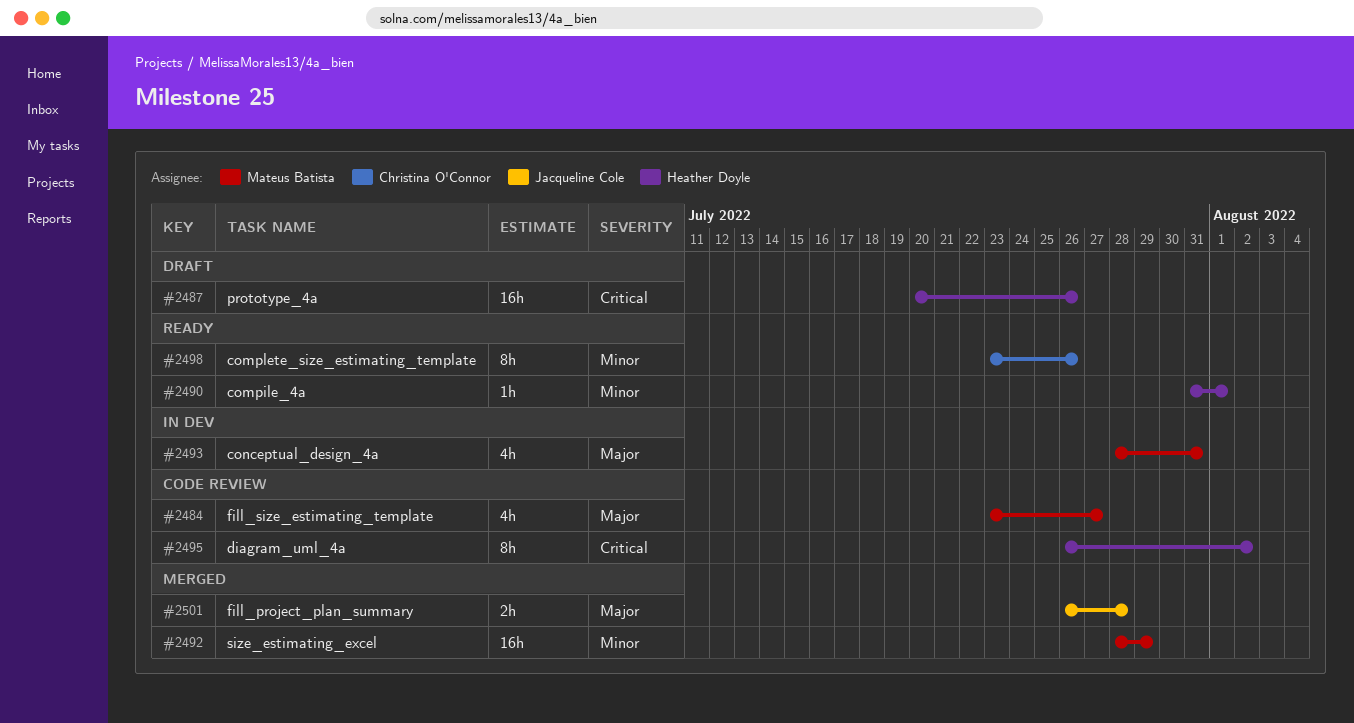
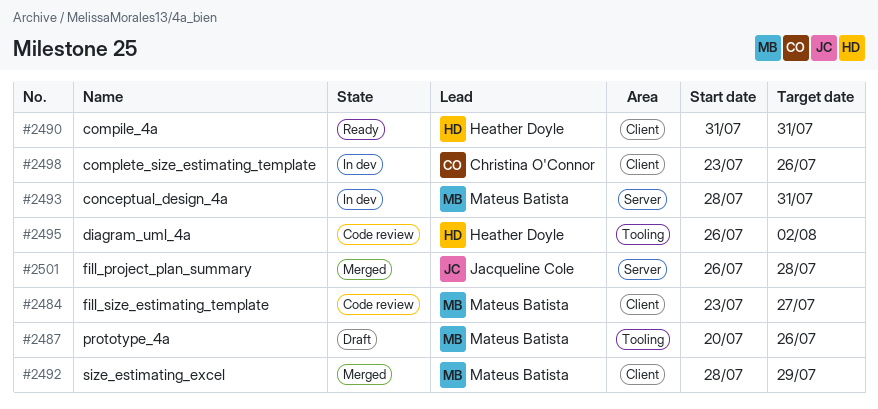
#2487, owner: Heather Doyle -> Mateus Batista
#2490, due: Aug 1 -> Jul 31
#2498, status: Ready -> In dev

